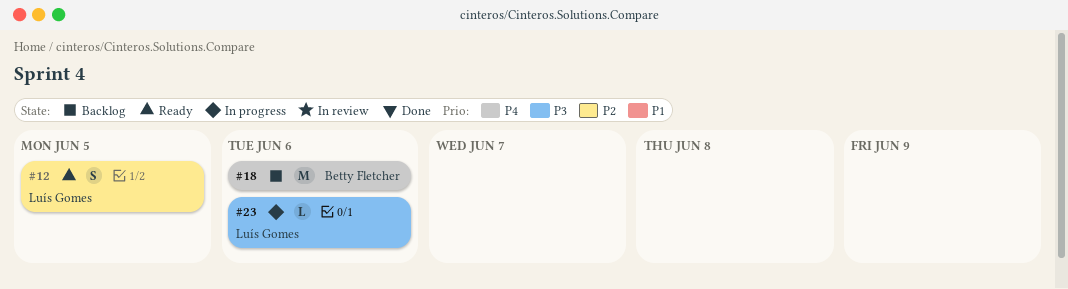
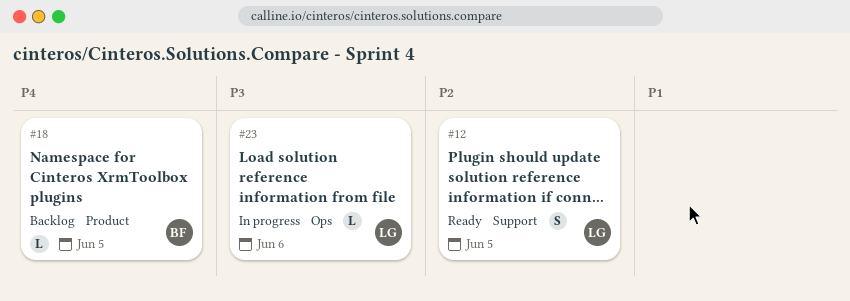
#18, estimate: M -> L
#18, due: Jun 6 -> Jun 5

